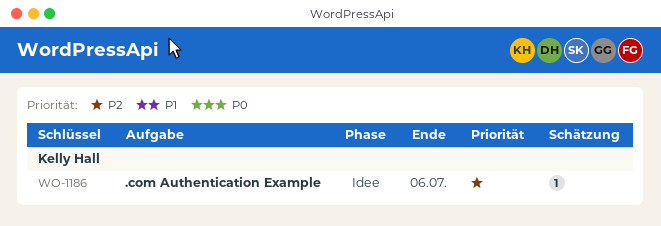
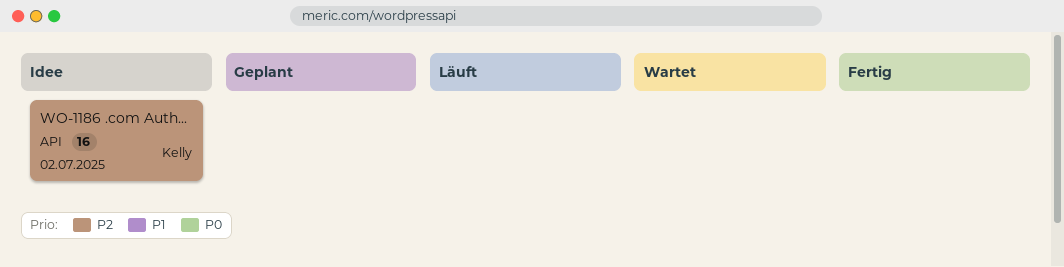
WO-1186, estimate: 1 -> 16
WO-1186, due: Jul 6 -> Jul 2

